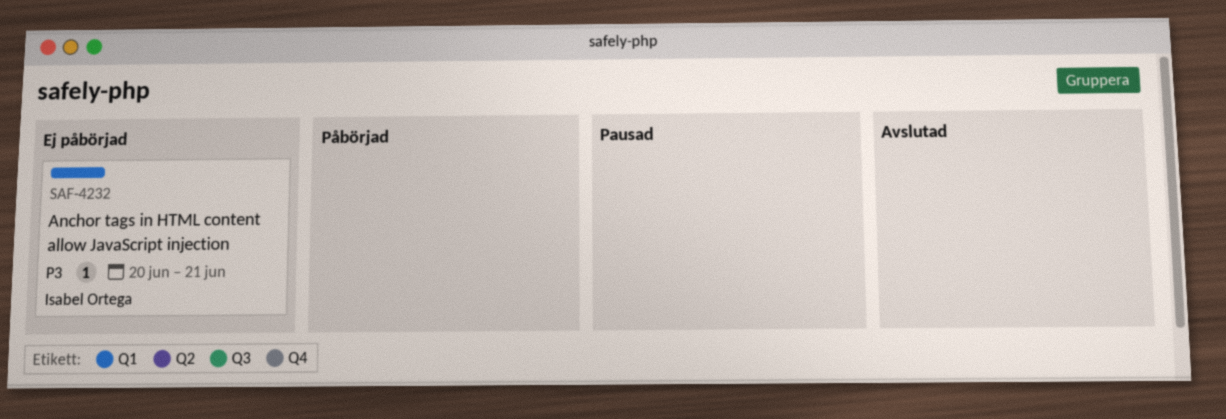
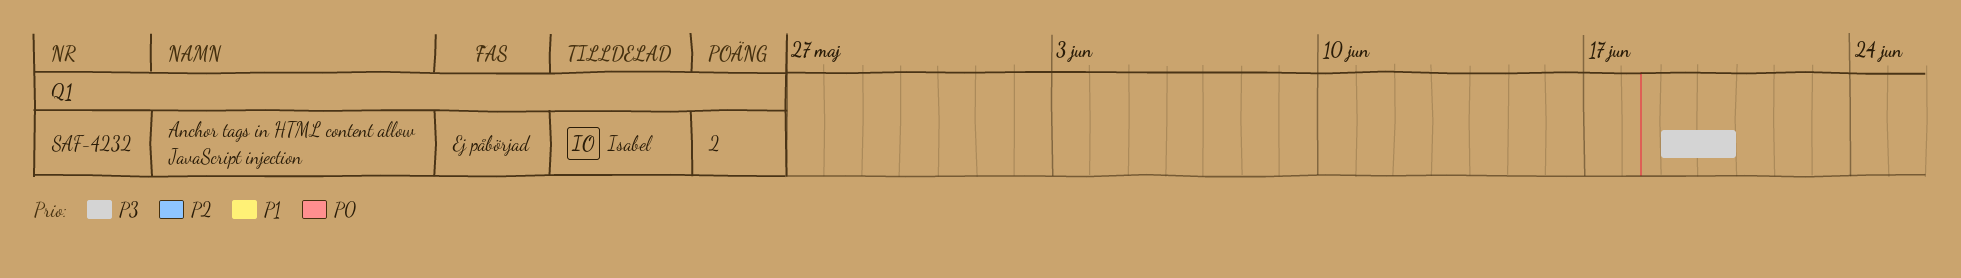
SAF-4232, estimate: 1 -> 2
SAF-4232, start: Jun 20 -> Jun 19
SAF-4232, due: Jun 21 -> Jun 20

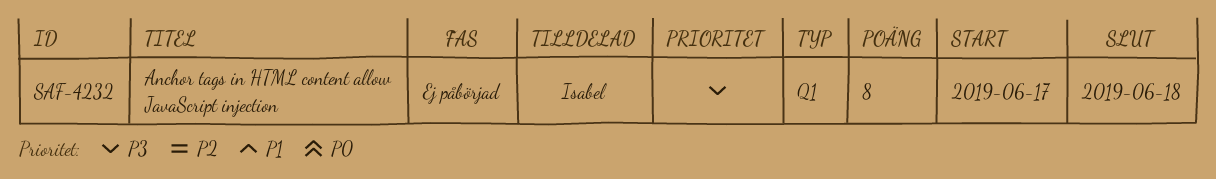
SAF-4232, estimate: 2 -> 8
SAF-4232, start: Jun 19 -> Jun 17
SAF-4232, due: Jun 20 -> Jun 18

